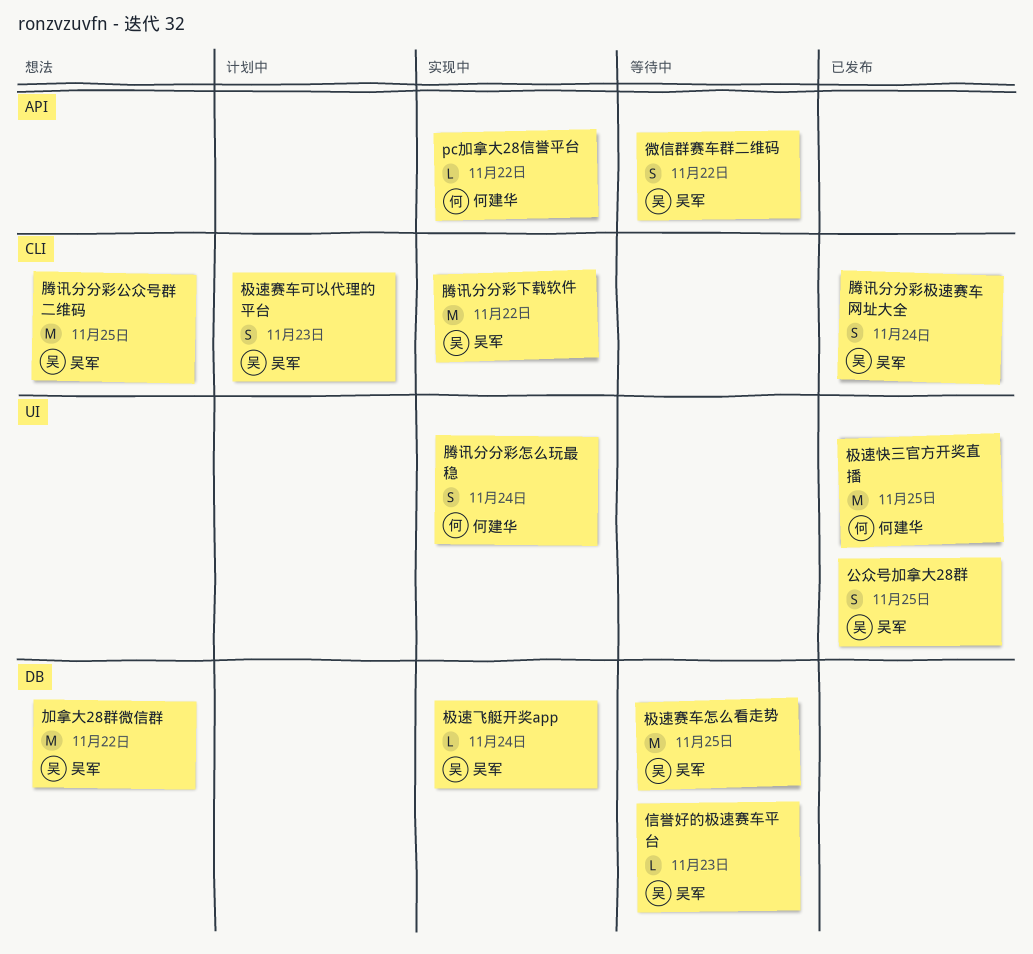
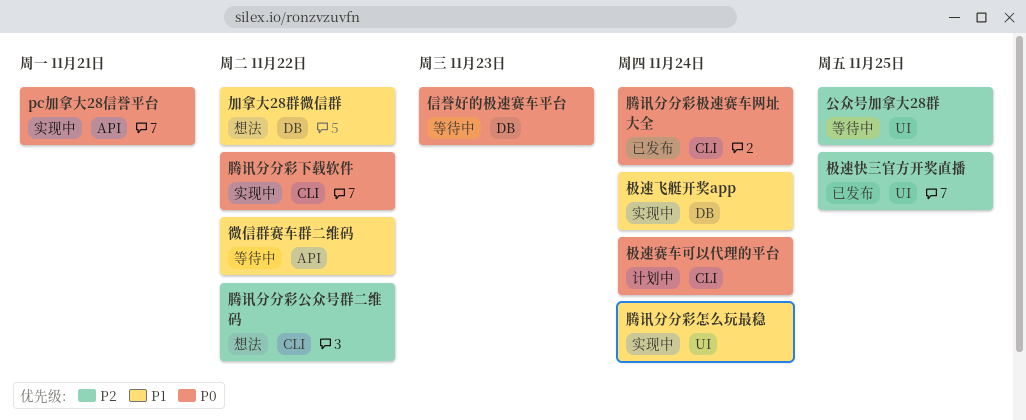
pc加拿大28信誉平台, due: Nov 22 -> Nov 21
公众号加拿大28群, status: 已发布 -> 等待中
极速赛车可以代理的平台, due: Nov 23 -> Nov 24
极速赛车怎么看走势: present -> none
腾讯分分彩公众号群二维码, due: Nov 25 -> Nov 22

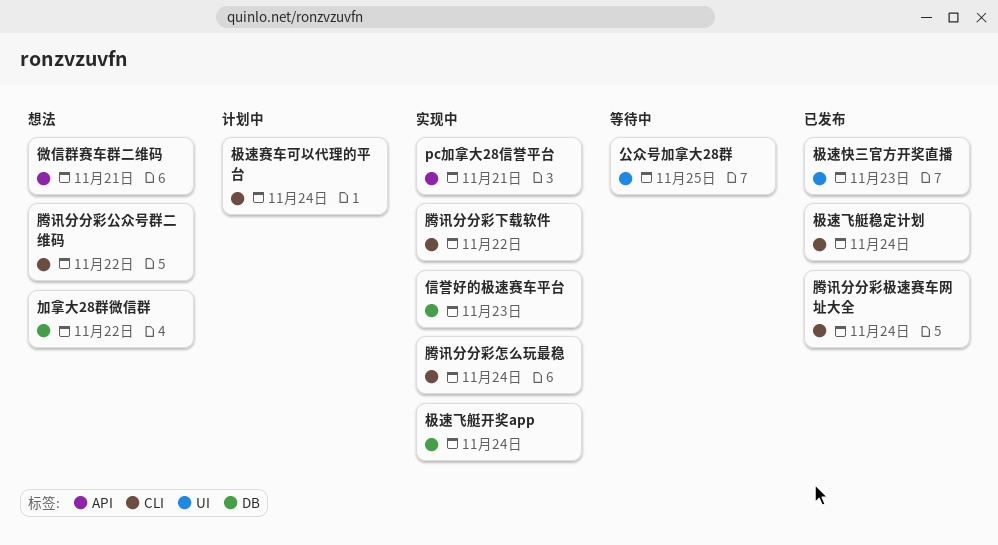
信誉好的极速赛车平台, status: 等待中 -> 实现中
微信群赛车群二维码, status: 等待中 -> 想法
微信群赛车群二维码, due: Nov 22 -> Nov 21
极速快三官方开奖直播, due: Nov 25 -> Nov 23
极速飞艇稳定计划: none -> present
腾讯分分彩怎么玩最稳, label: UI -> CLI

